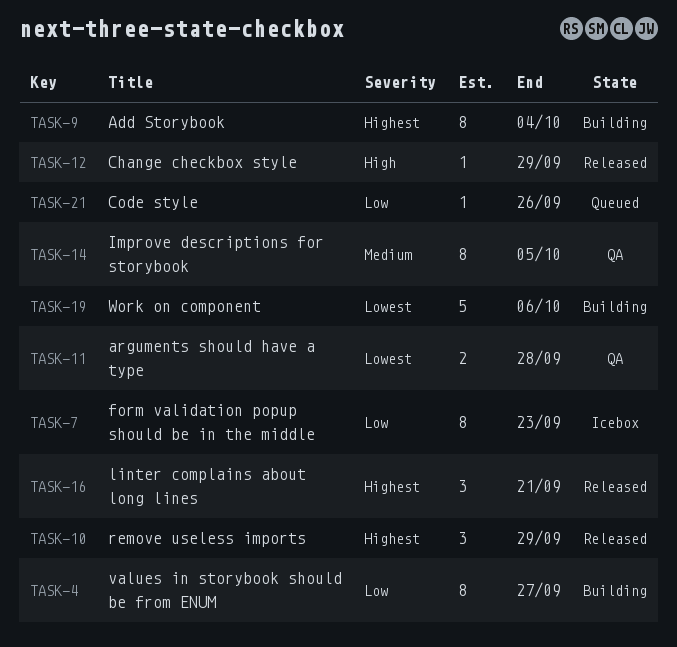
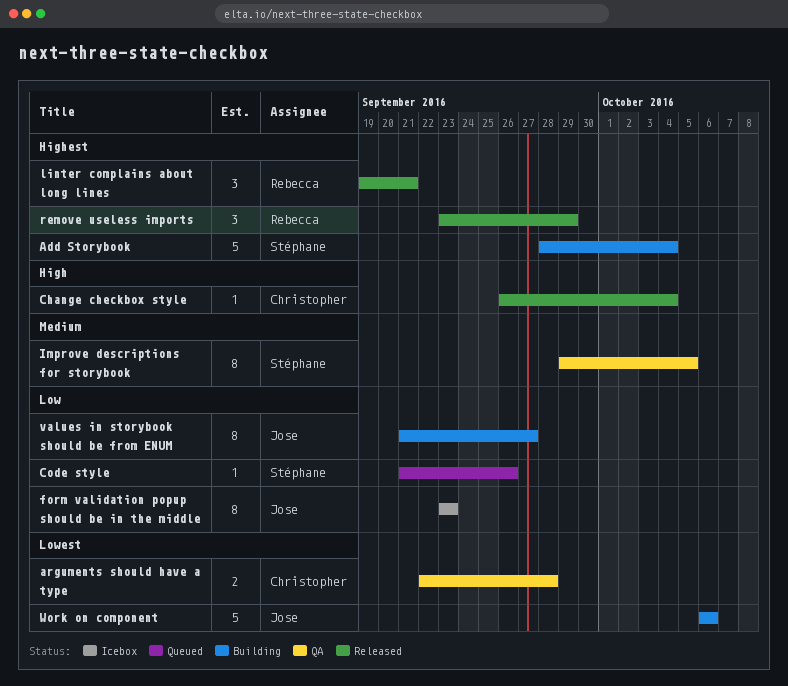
Add Storybook, estimate: 8 -> 5
Change checkbox style, due: Sep 29 -> Oct 4

